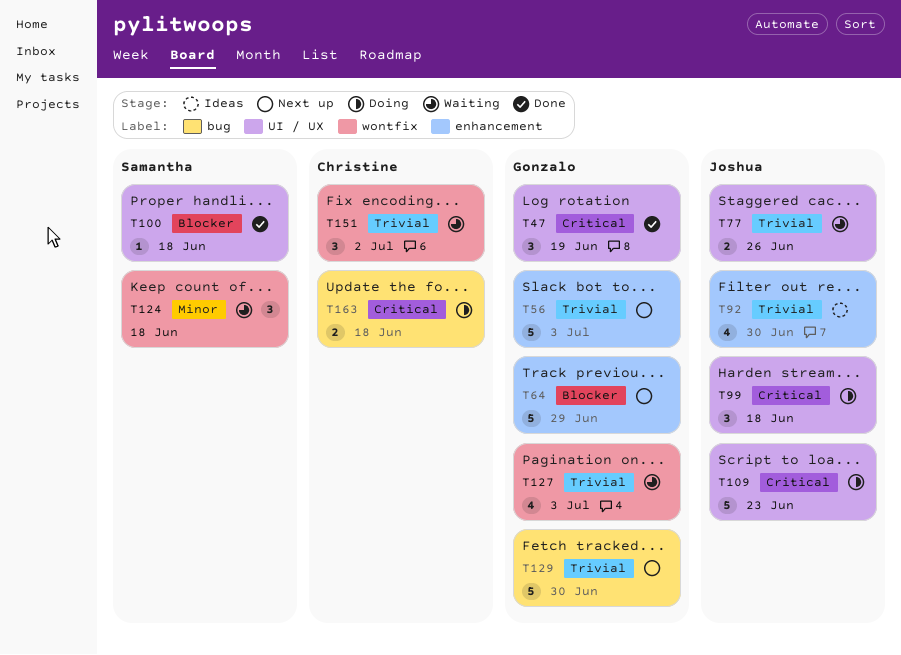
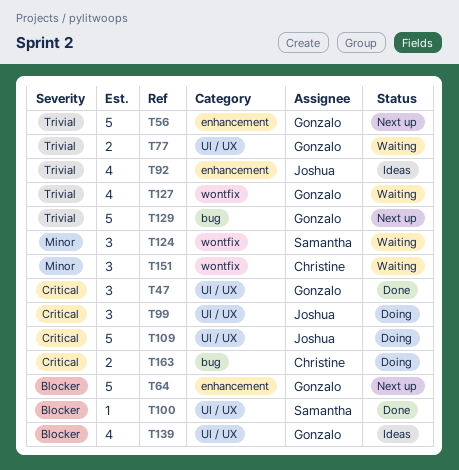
T77, owner: Joshua -> Gonzalo
T139: none -> present
T151, priority: Trivial -> Minor

